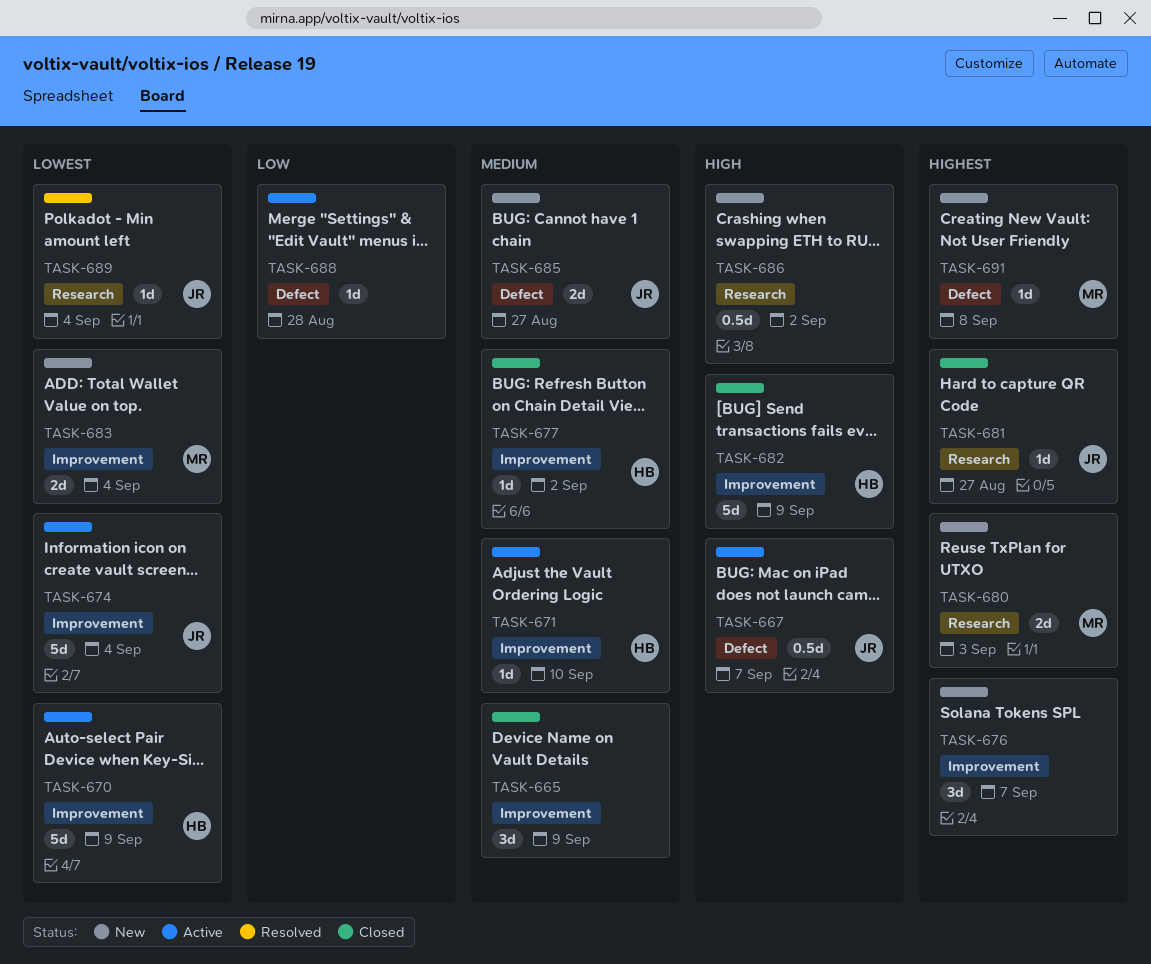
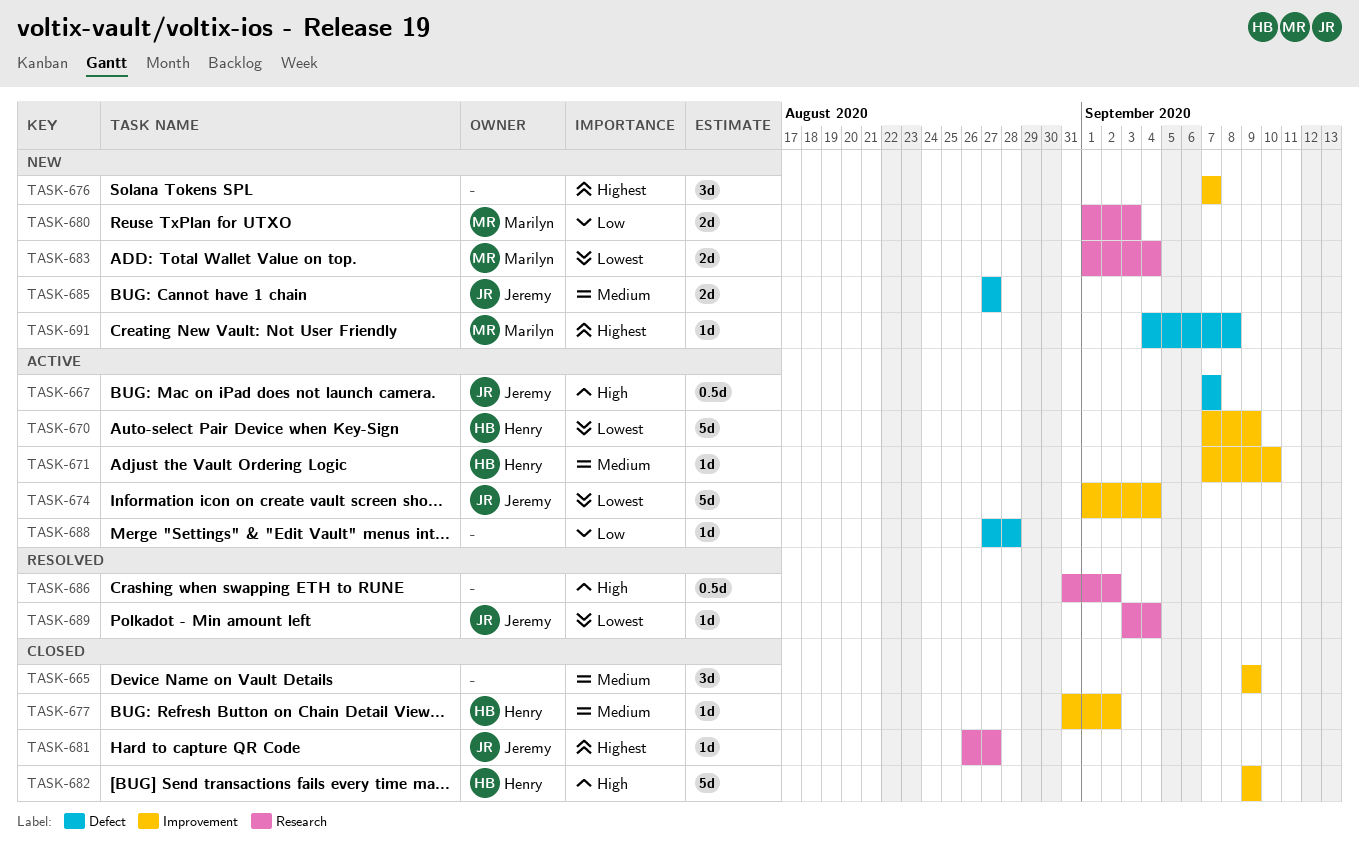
TASK-680, priority: Highest -> Low
TASK-683, label: Improvement -> Research
TASK-686, status: New -> Resolved

